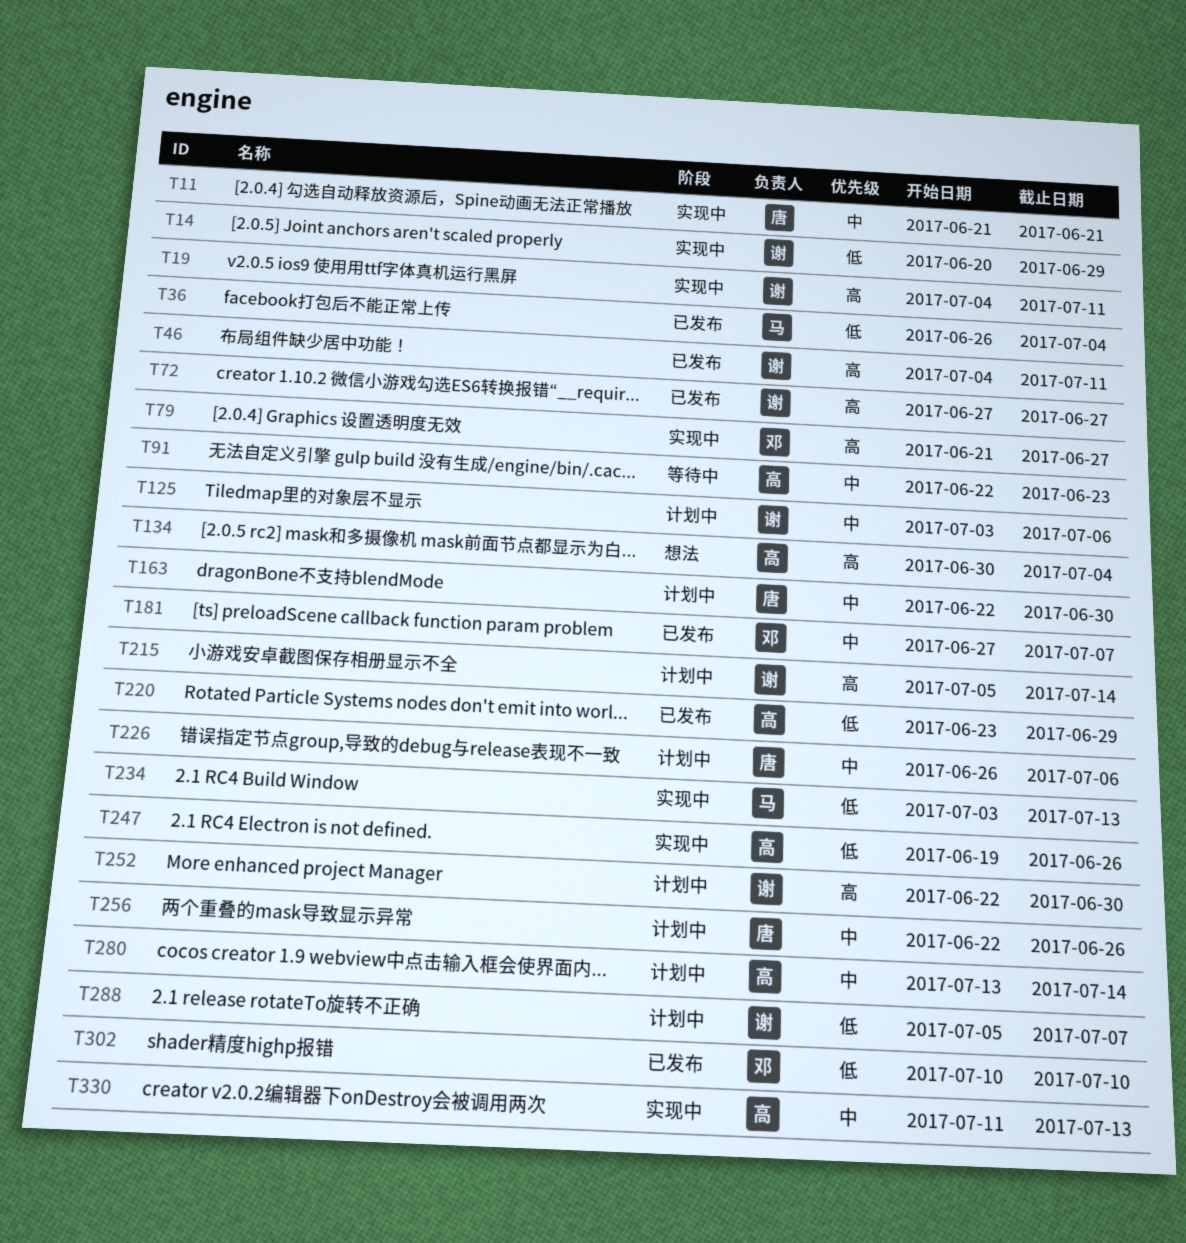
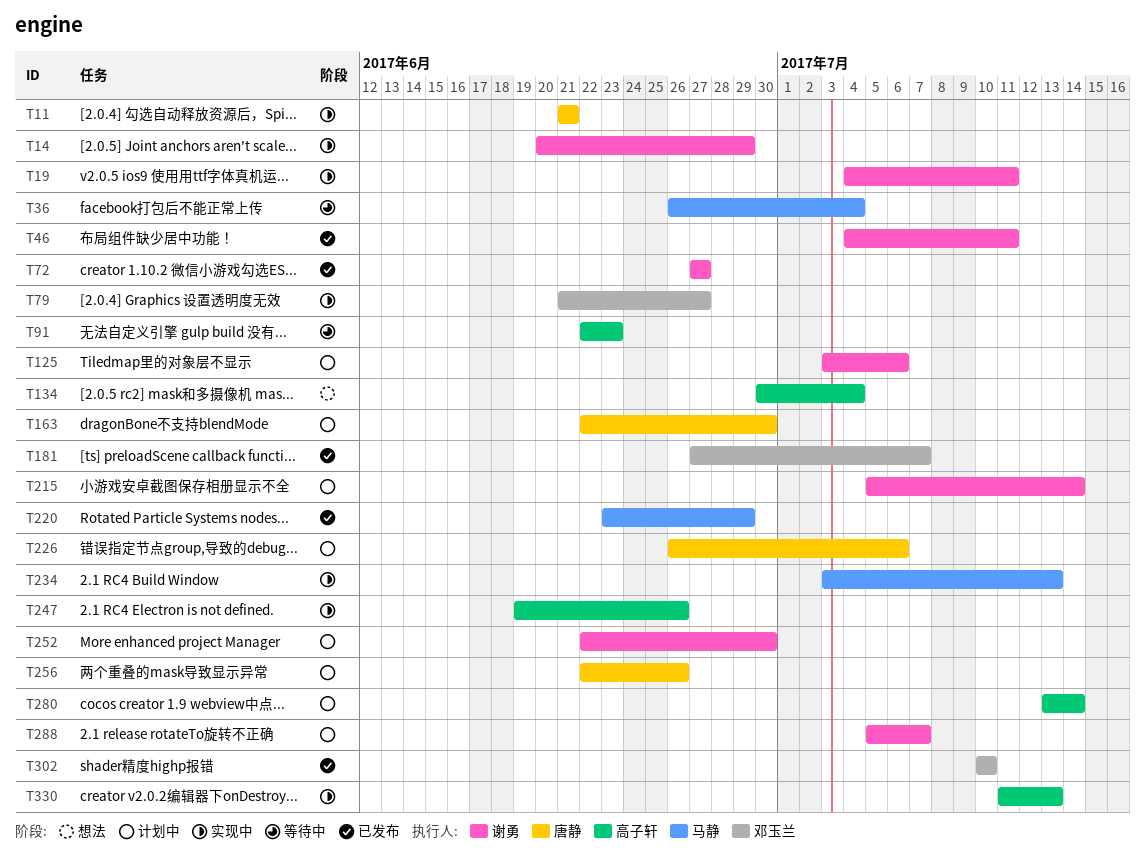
T36, status: 已发布 -> 等待中
T220, owner: 高子轩 -> 马静

